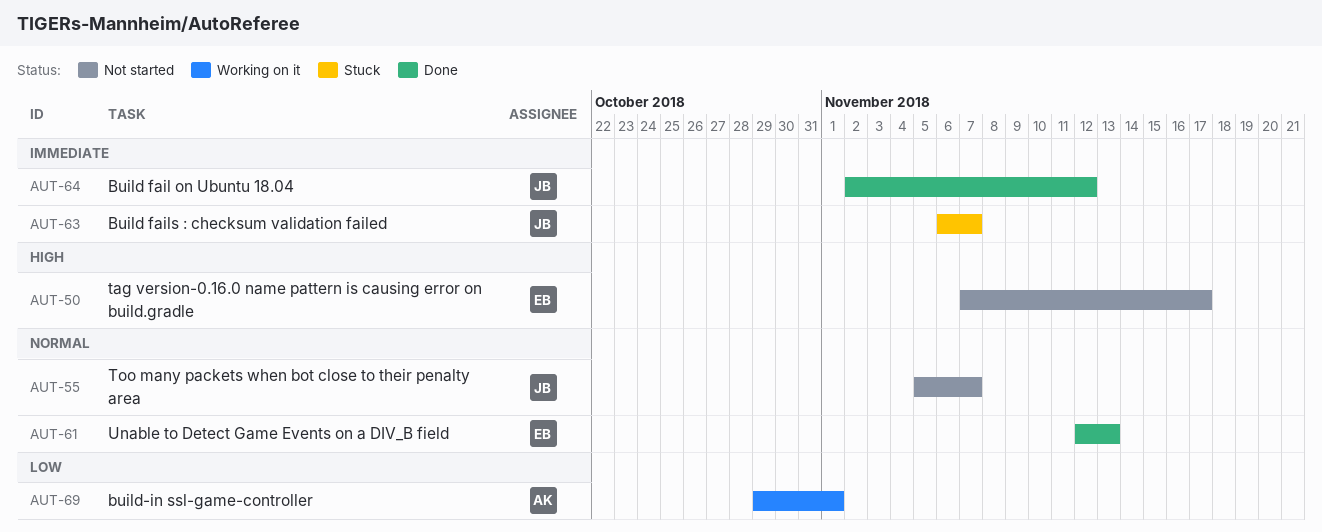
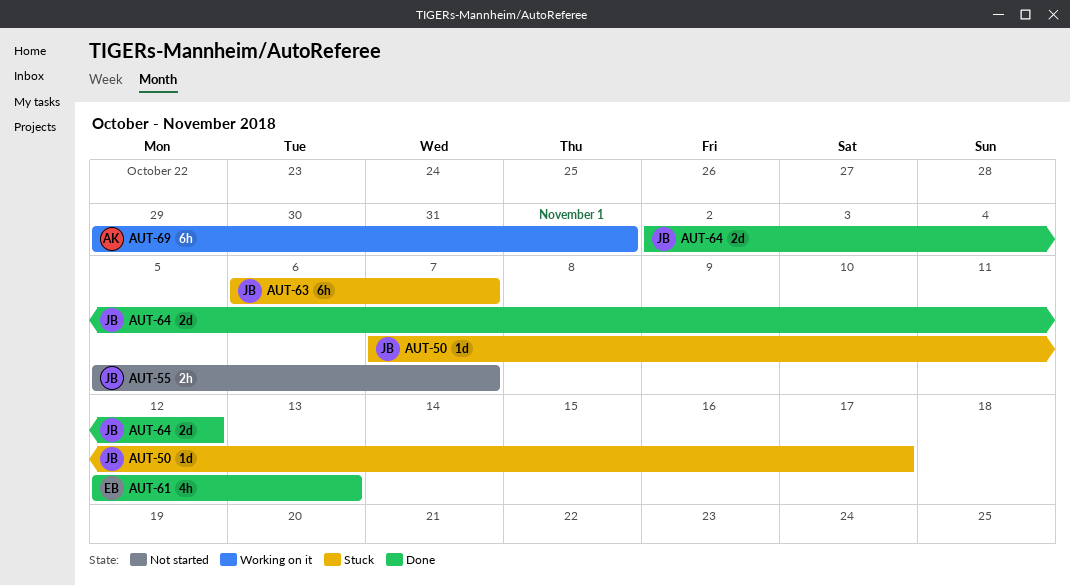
AUT-50, status: Not started -> Stuck
AUT-50, owner: EB -> JB

